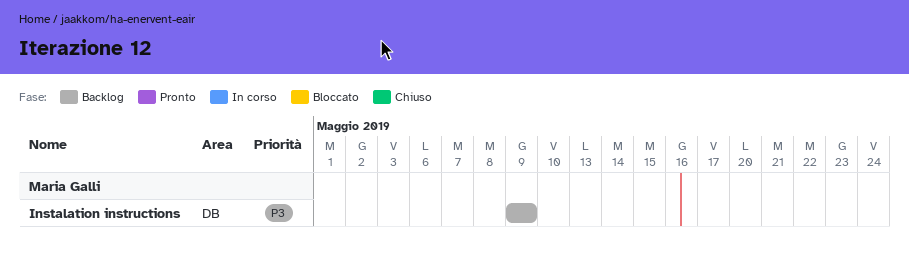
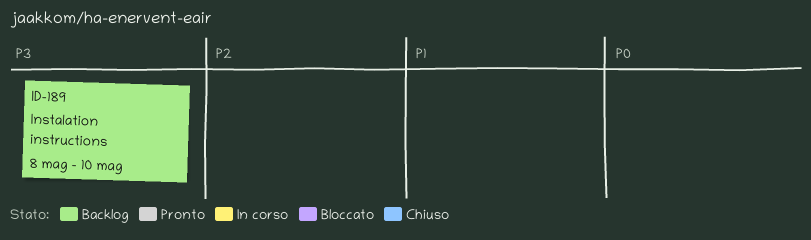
Instalation instructions, start: May 9 -> May 8
Instalation instructions, due: May 9 -> May 10

